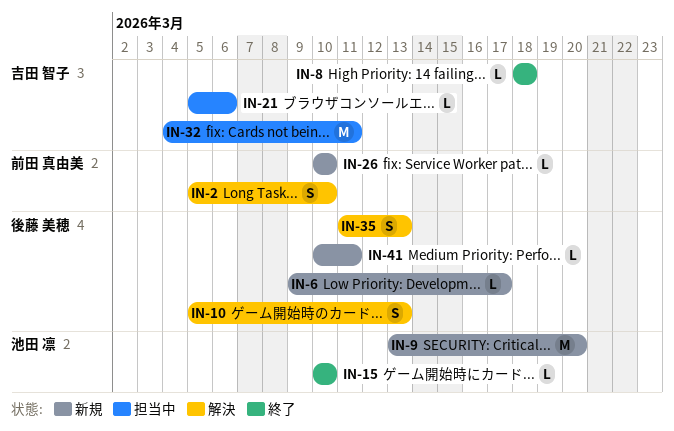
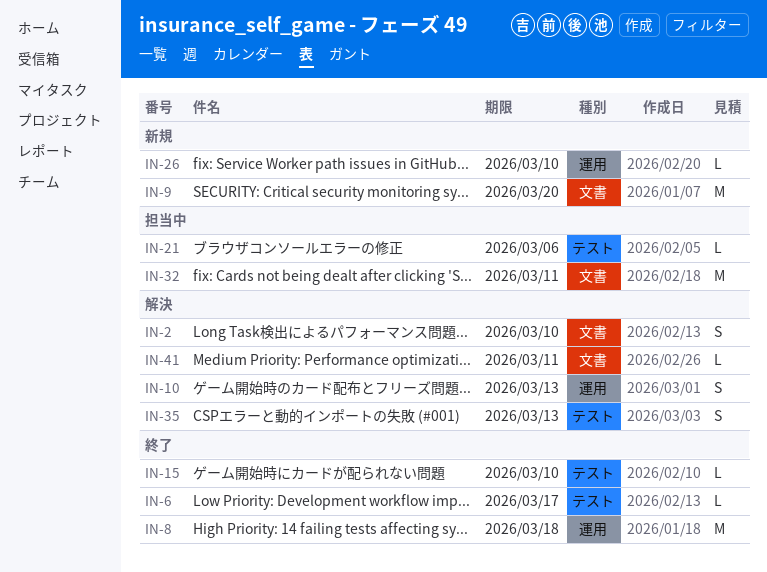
IN-6, status: 新規 -> 終了
IN-8, estimate: L -> M
IN-41, status: 新規 -> 解決

